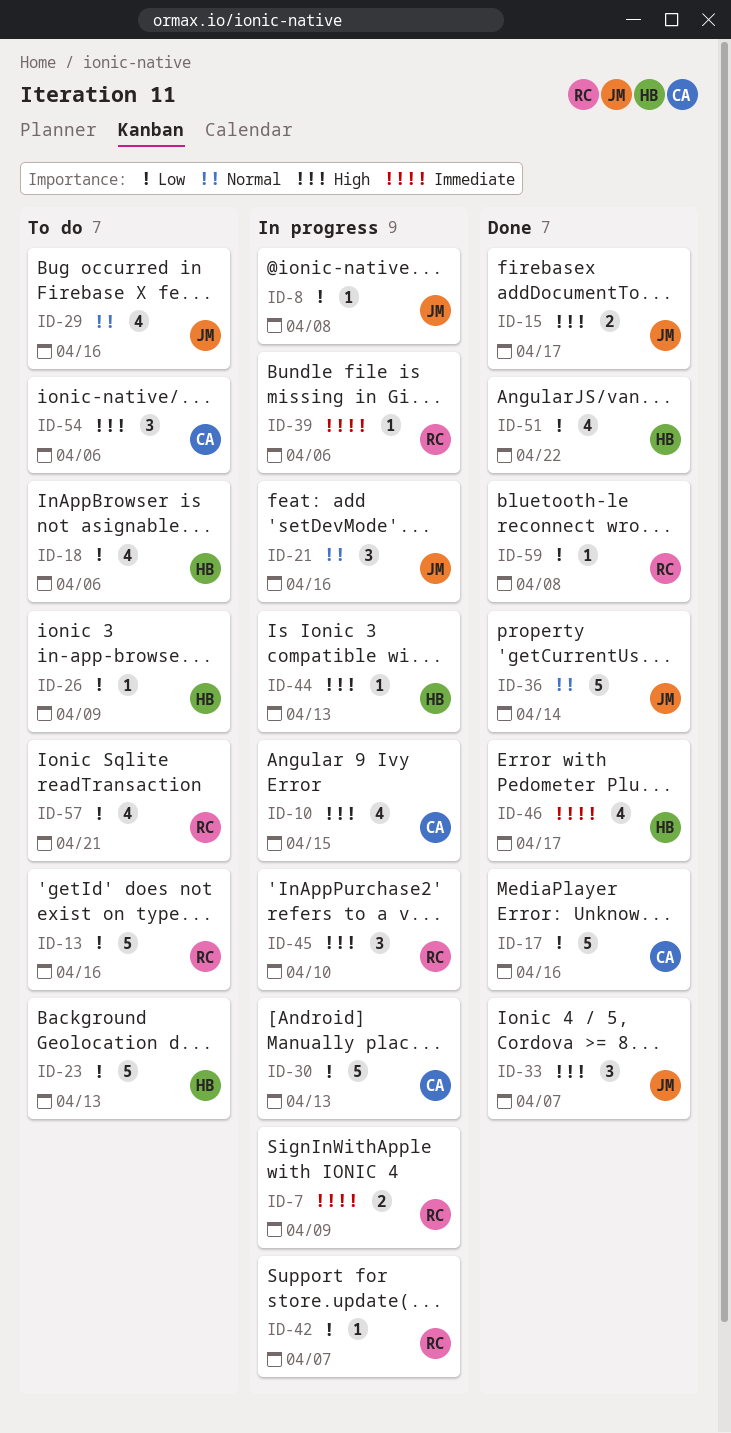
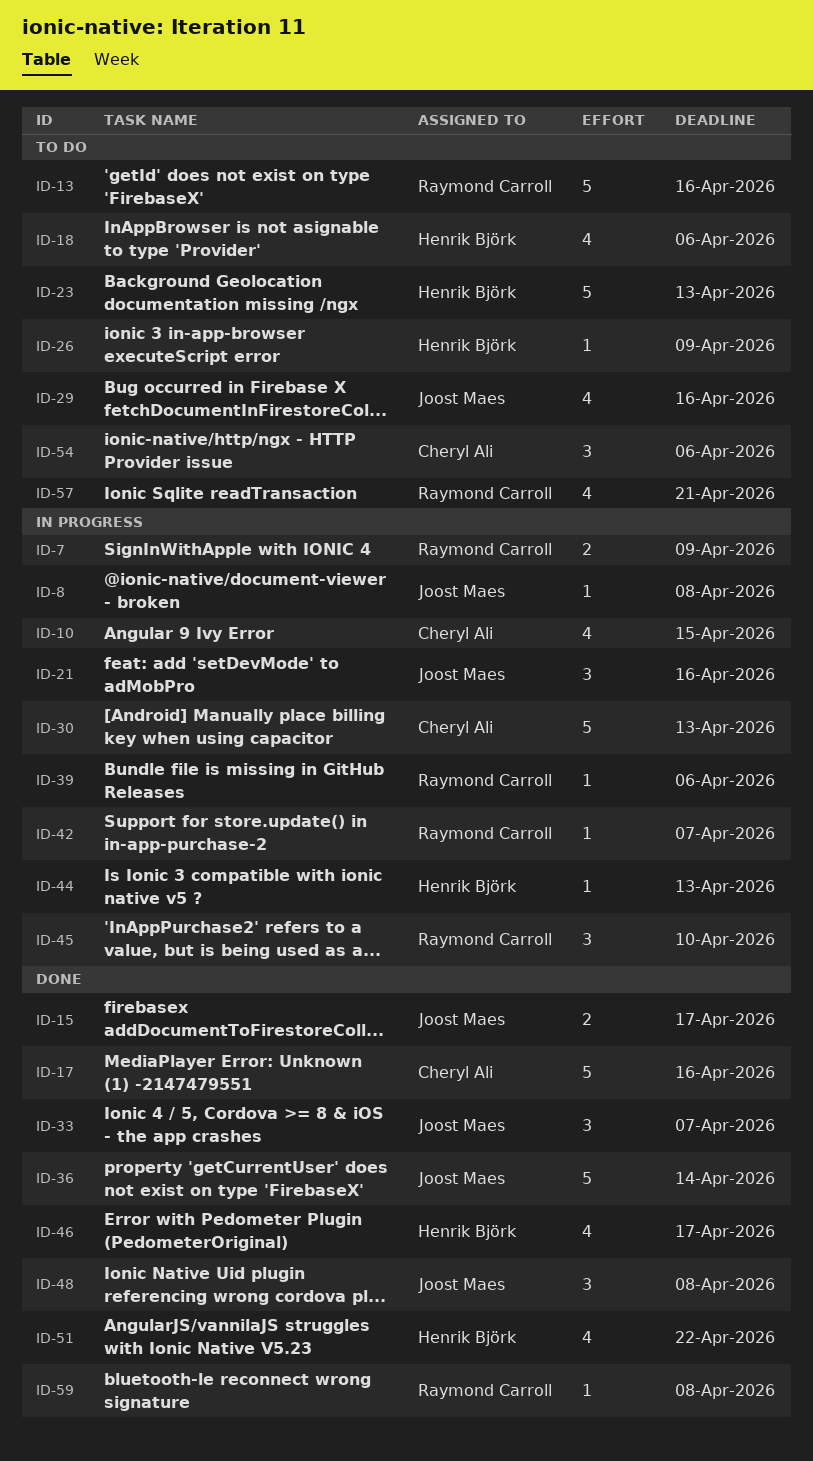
ID-48: none -> present

